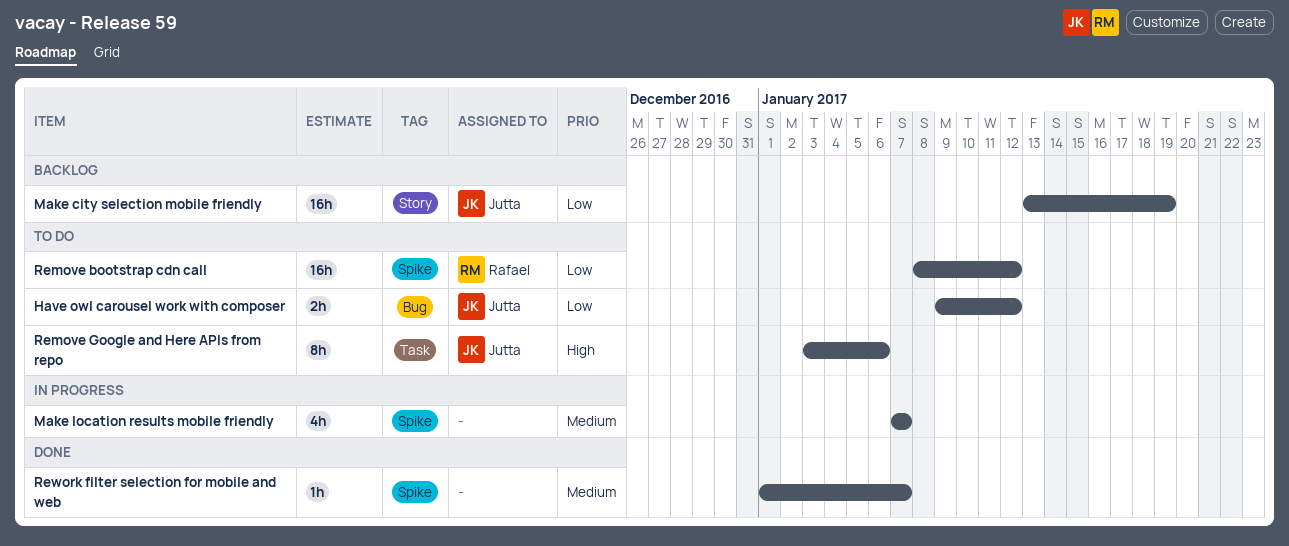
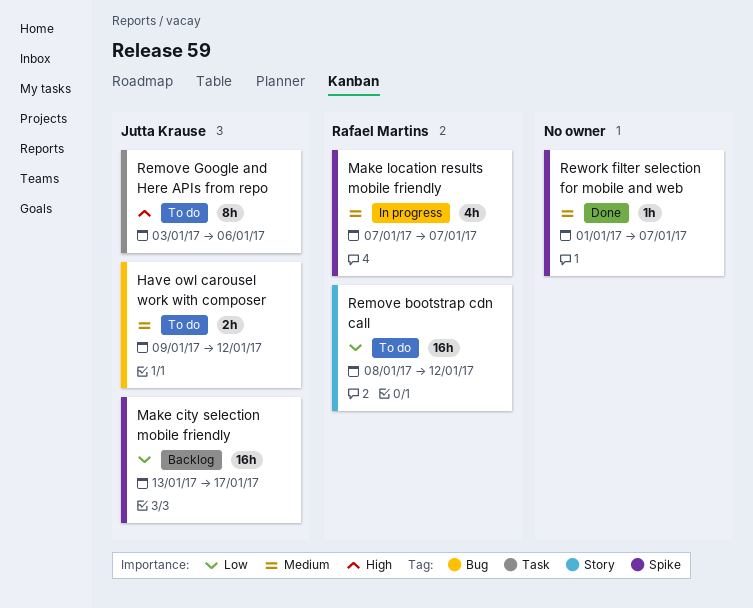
Have owl carousel work with composer, priority: Low -> Medium
Make city selection mobile friendly, label: Story -> Spike
Make city selection mobile friendly, due: Jan 19 -> Jan 17
Make location results mobile friendly, owner: none -> Rafael Martins
Remove bootstrap cdn call, label: Spike -> Story

